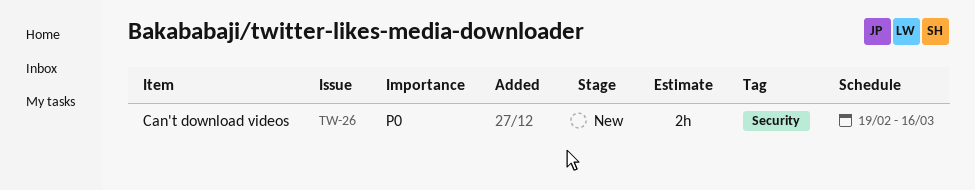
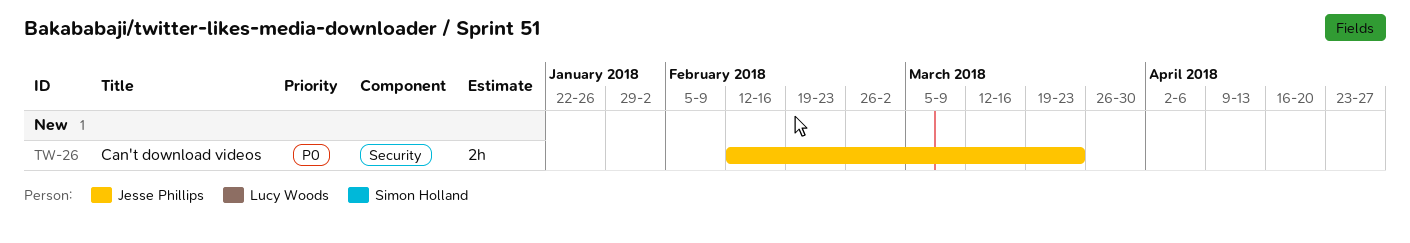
TW-26, start: Feb 19 -> Feb 12
TW-26, due: Mar 16 -> Mar 23

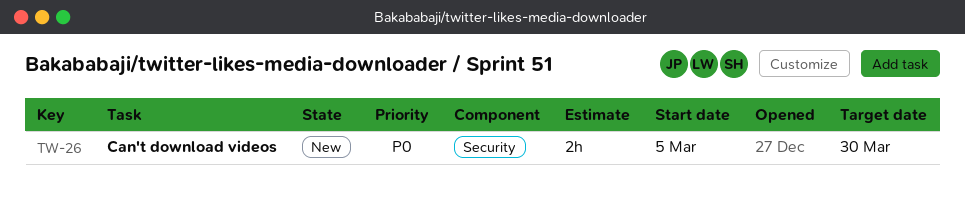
TW-26, start: Feb 12 -> Mar 5
TW-26, due: Mar 23 -> Mar 30

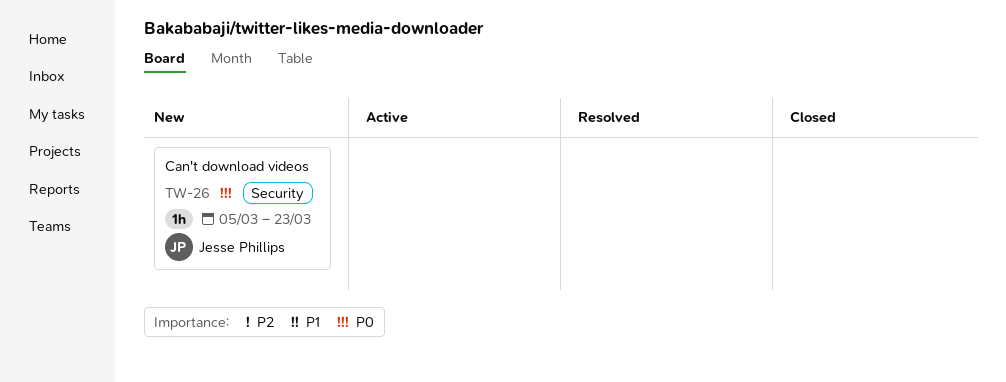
TW-26, estimate: 2h -> 1h
TW-26, due: Mar 30 -> Mar 23

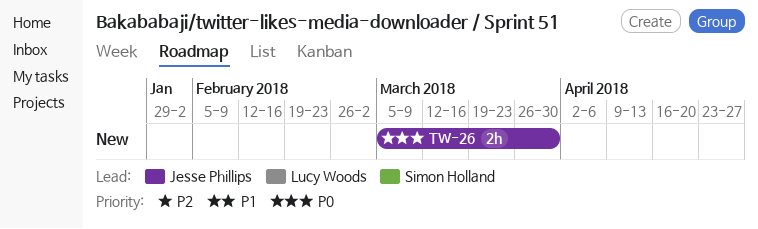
TW-26, estimate: 1h -> 2h
TW-26, due: Mar 23 -> Mar 30

